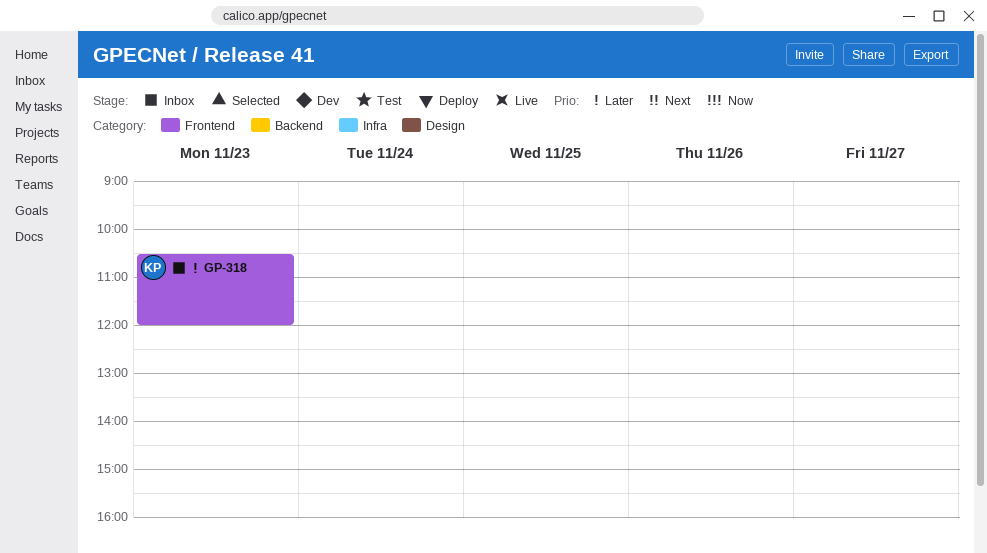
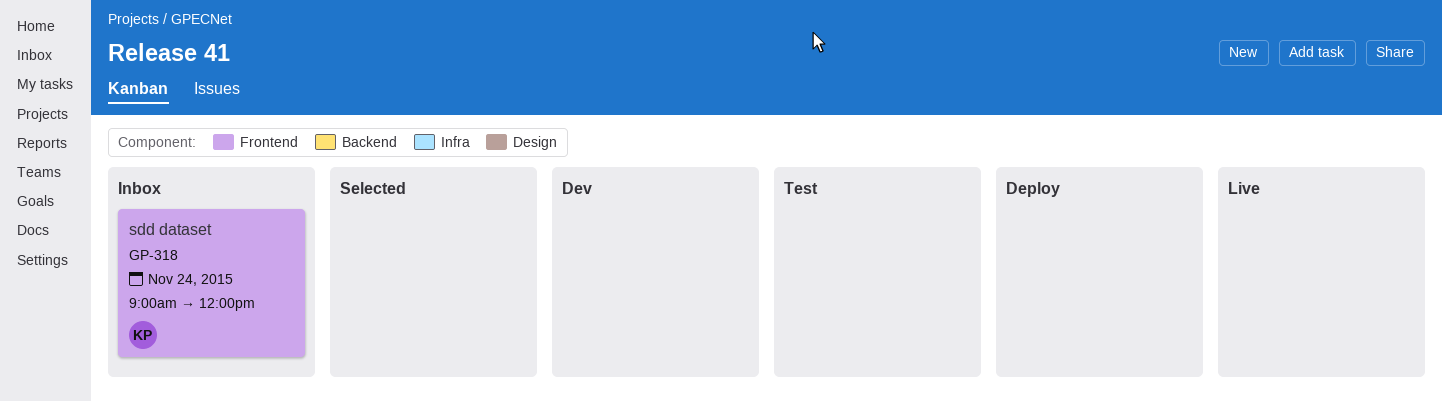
GP-318, day: Nov 23 -> Nov 24
GP-318, begins: 10:30 -> 09:00

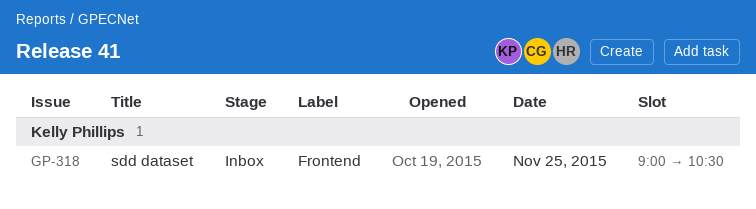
GP-318, day: Nov 24 -> Nov 25
GP-318, ends: 12:00 -> 10:30

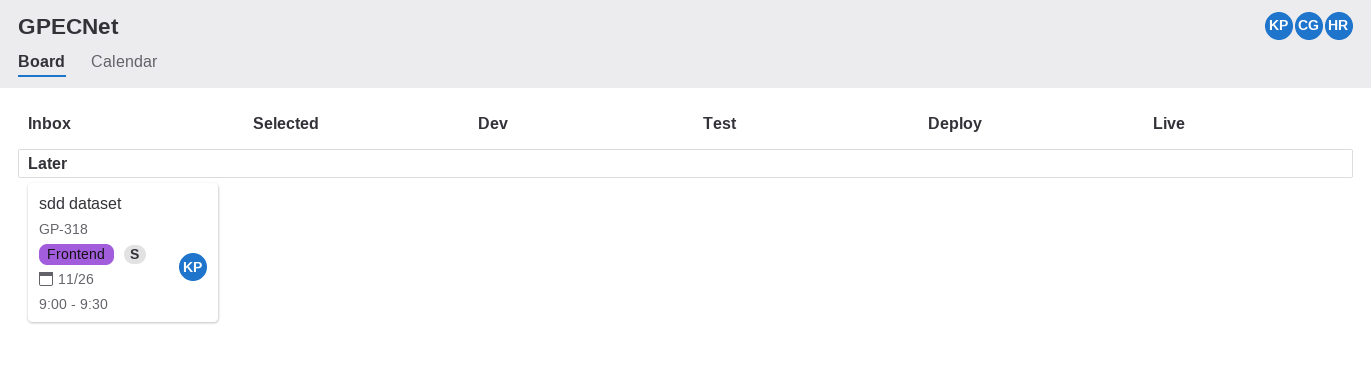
GP-318, day: Nov 25 -> Nov 26
GP-318, ends: 10:30 -> 09:30

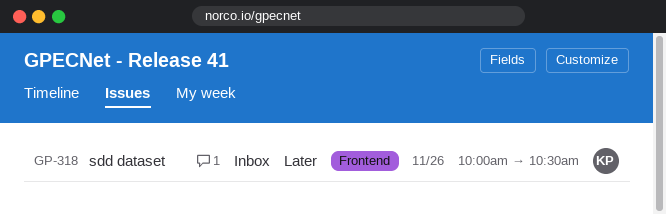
GP-318, begins: 09:00 -> 10:00
GP-318, ends: 09:30 -> 10:30

